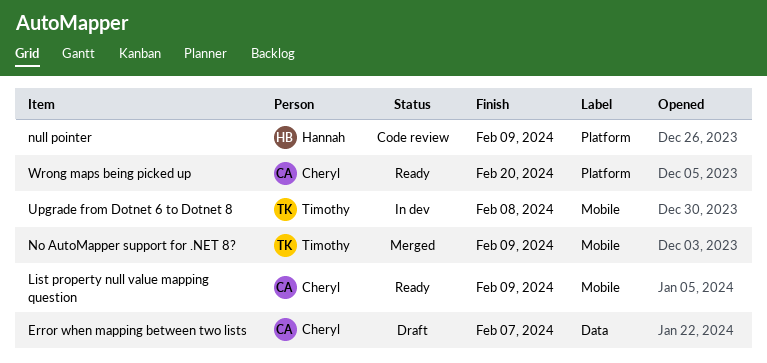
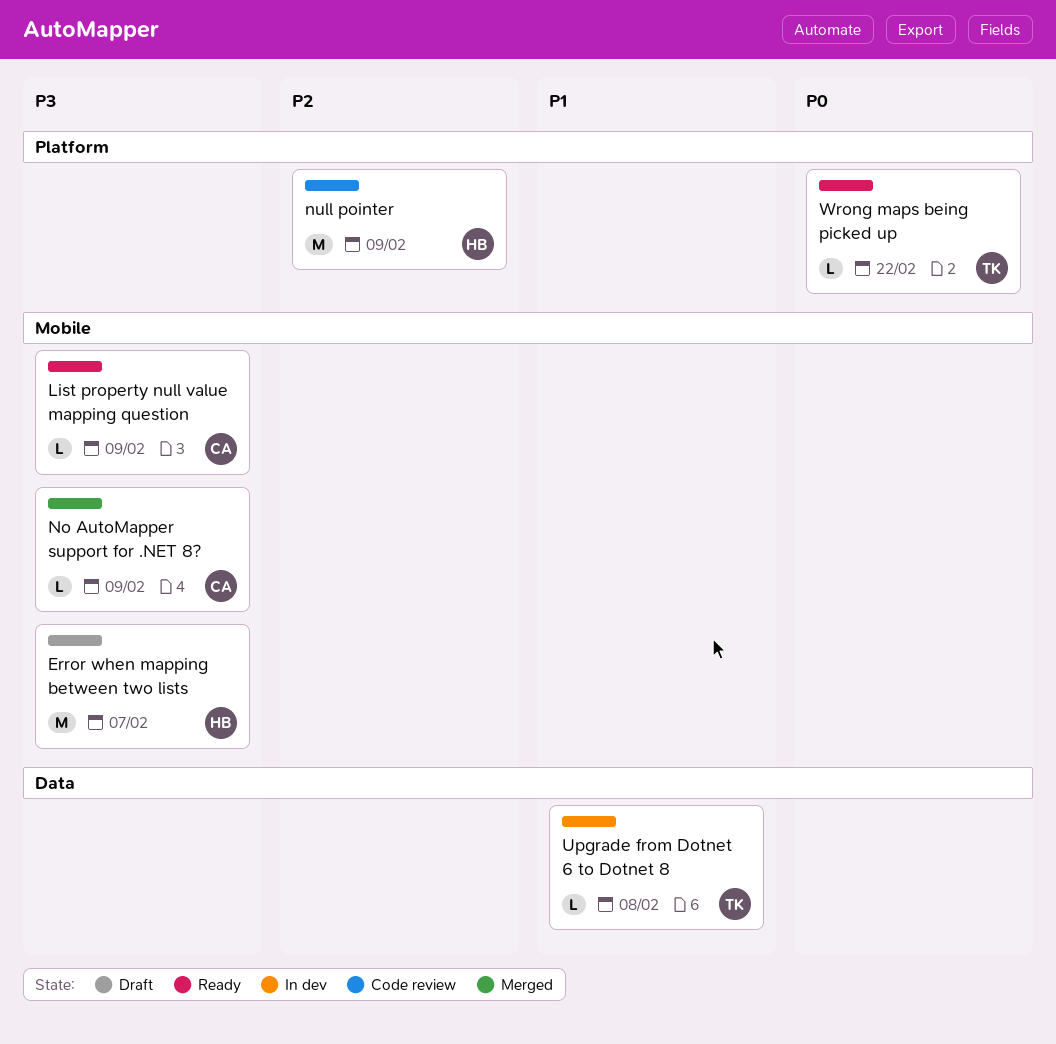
Error when mapping between two lists, owner: Cheryl -> Hannah
Error when mapping between two lists, label: Data -> Mobile
No AutoMapper support for .NET 8?, owner: Timothy -> Cheryl
Upgrade from Dotnet 6 to Dotnet 8, label: Mobile -> Data
Wrong maps being picked up, owner: Cheryl -> Timothy
Wrong maps being picked up, due: Feb 20 -> Feb 22

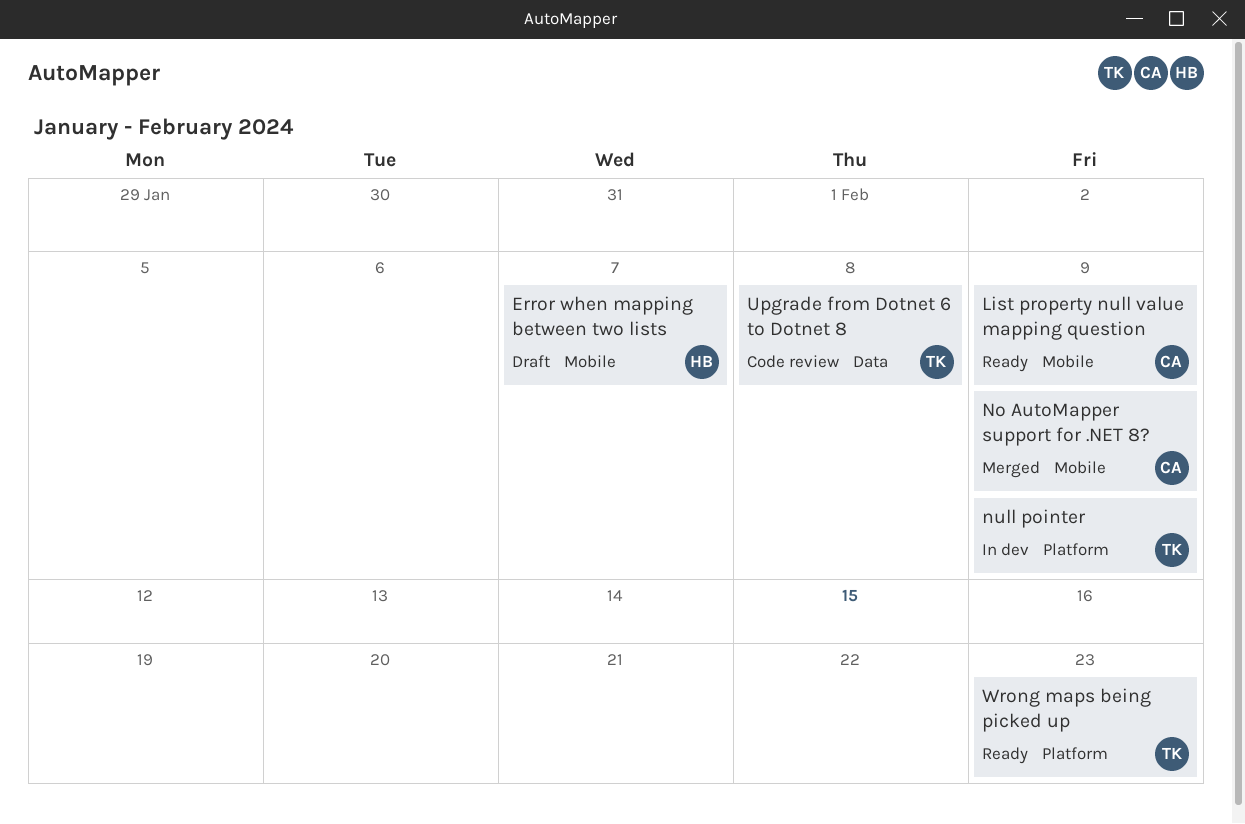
null pointer, status: Code review -> In dev
null pointer, owner: HB -> TK
Upgrade from Dotnet 6 to Dotnet 8, status: In dev -> Code review
Wrong maps being picked up, due: Feb 22 -> Feb 23

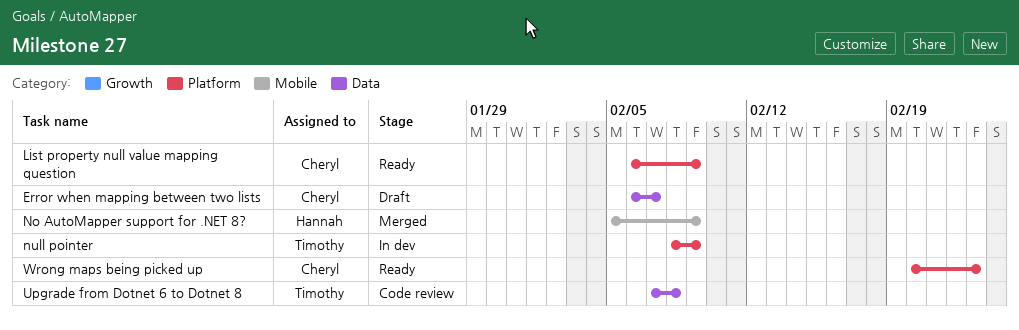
Error when mapping between two lists, owner: Hannah -> Cheryl
Error when mapping between two lists, label: Mobile -> Data
List property null value mapping question, label: Mobile -> Platform
No AutoMapper support for .NET 8?, owner: Cheryl -> Hannah
Wrong maps being picked up, owner: Timothy -> Cheryl

